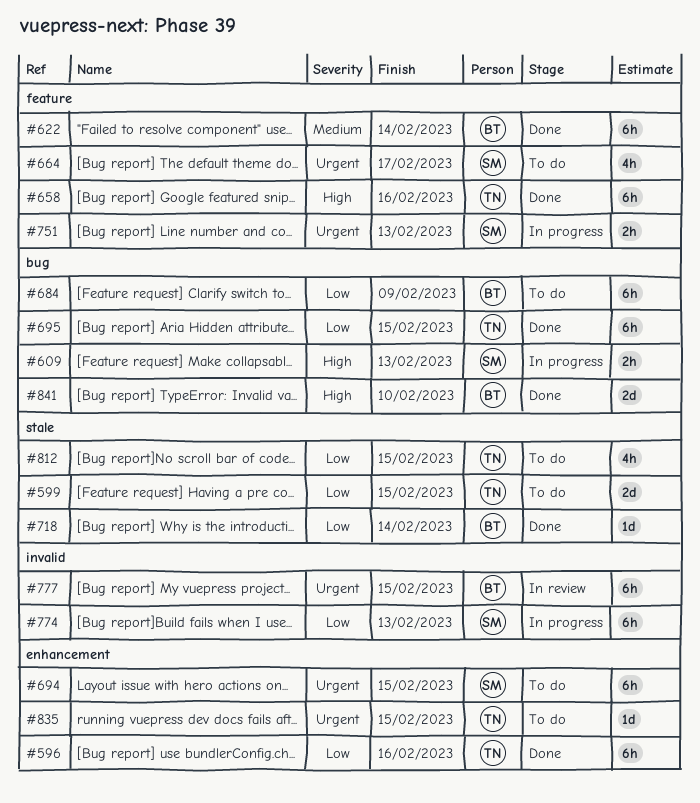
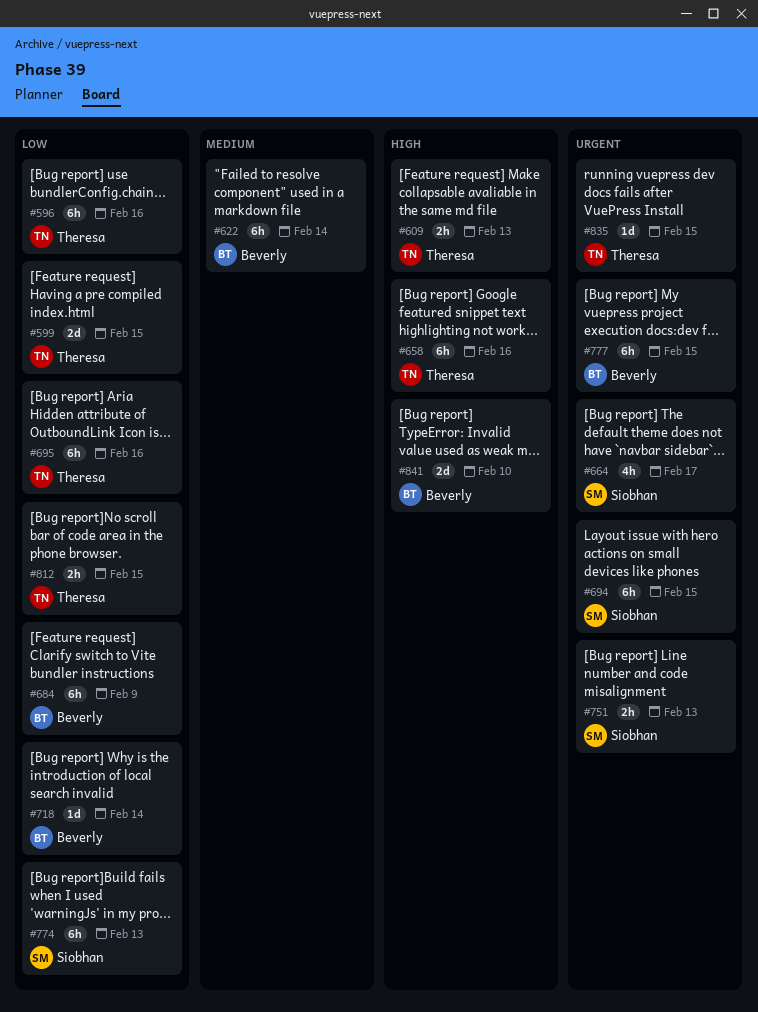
#609, owner: Siobhan -> Theresa
#695, due: Feb 15 -> Feb 16
#812, estimate: 4h -> 2h

